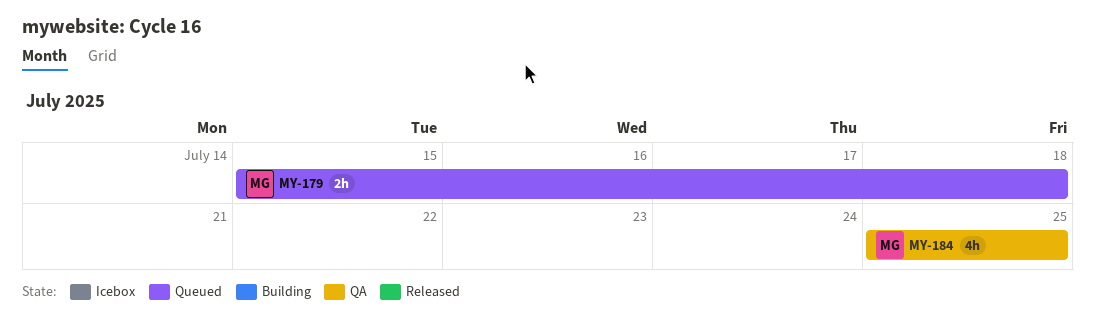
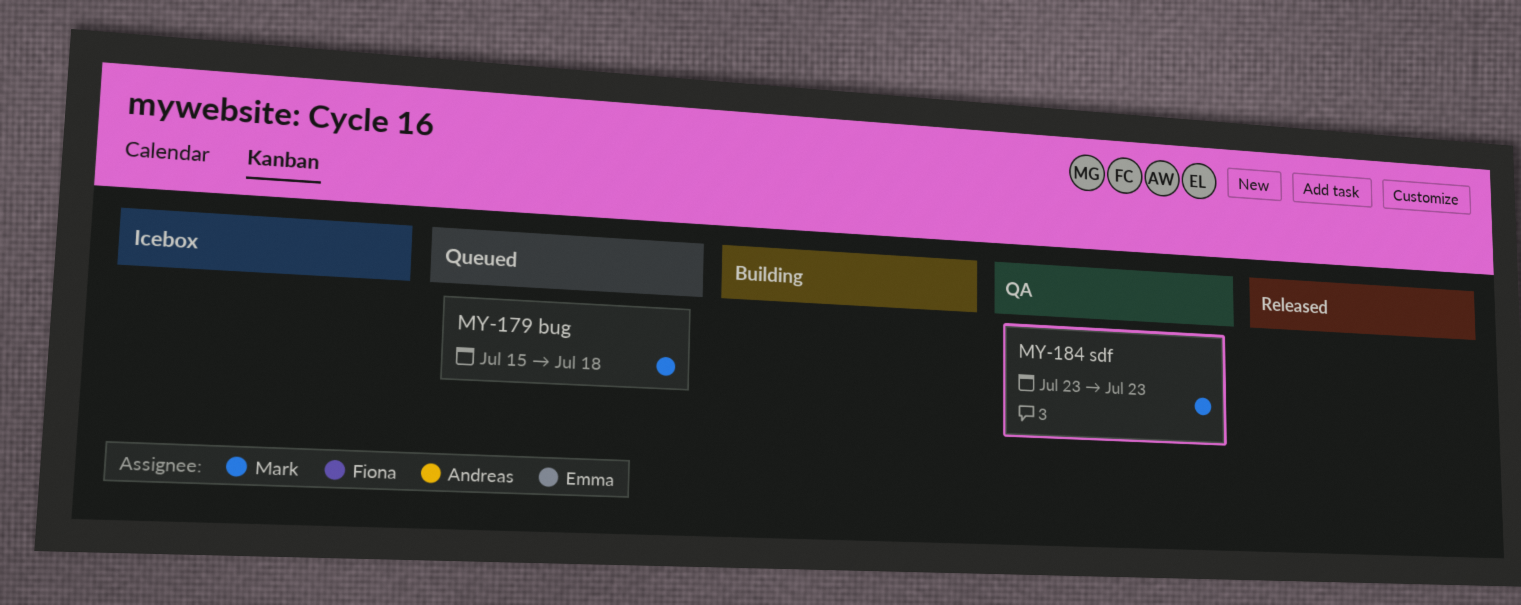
MY-184, start: Jul 25 -> Jul 23
MY-184, due: Jul 25 -> Jul 23

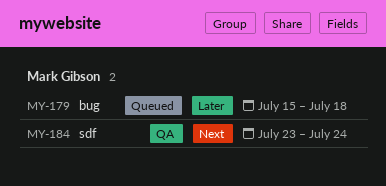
MY-184, due: Jul 23 -> Jul 24

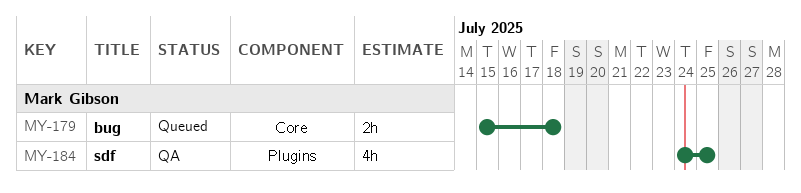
MY-184, start: Jul 23 -> Jul 24
MY-184, due: Jul 24 -> Jul 25

